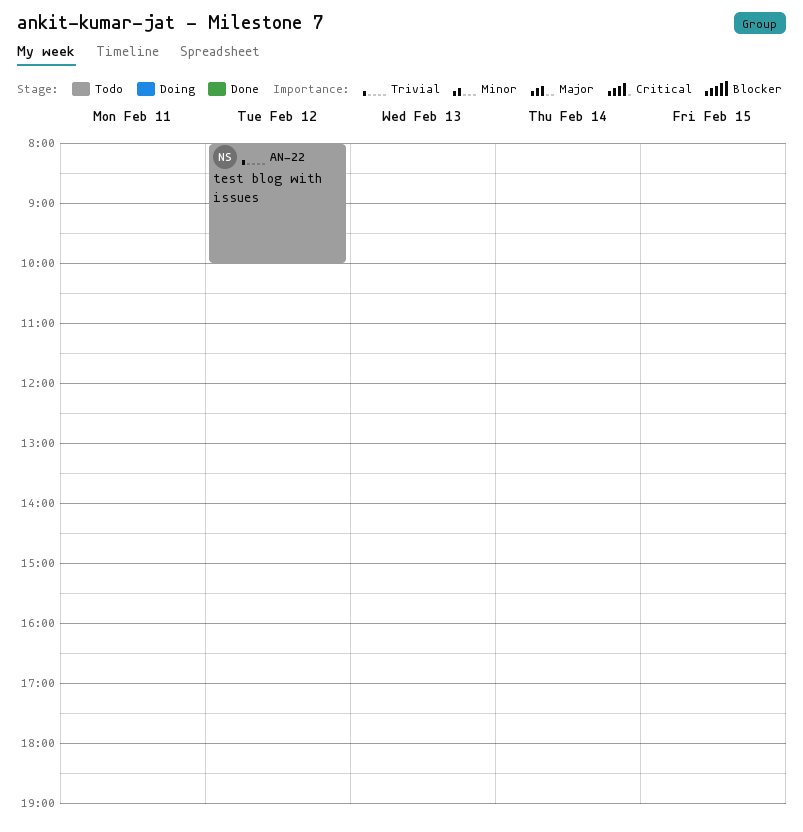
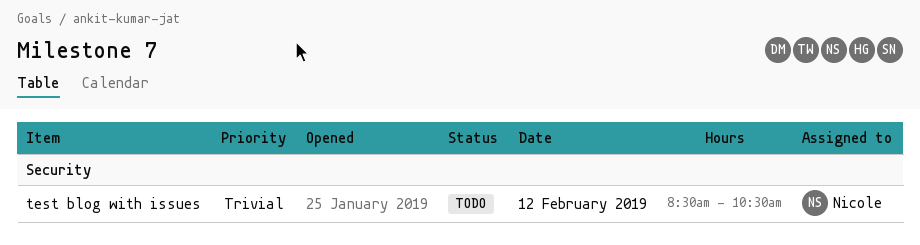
test blog with issues, begins: 08:00 -> 08:30
test blog with issues, ends: 10:00 -> 10:30

